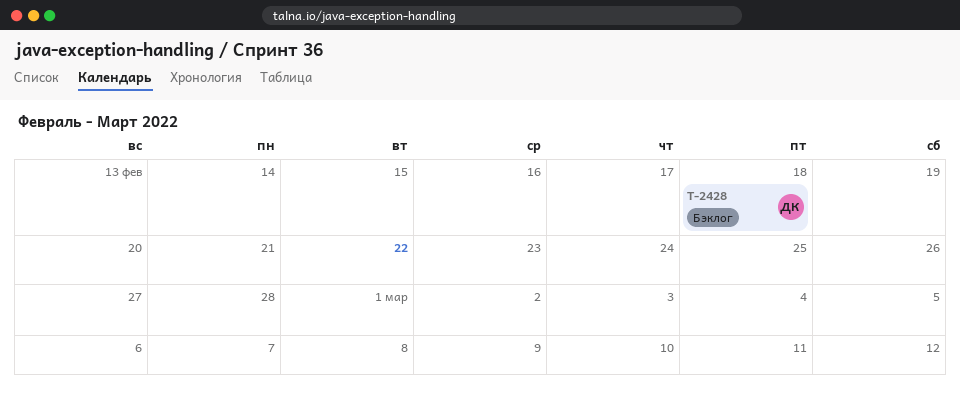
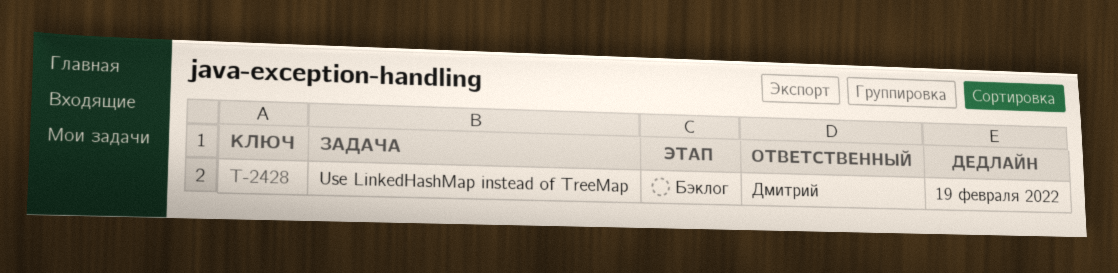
T-2428, due: Feb 18 -> Feb 19

